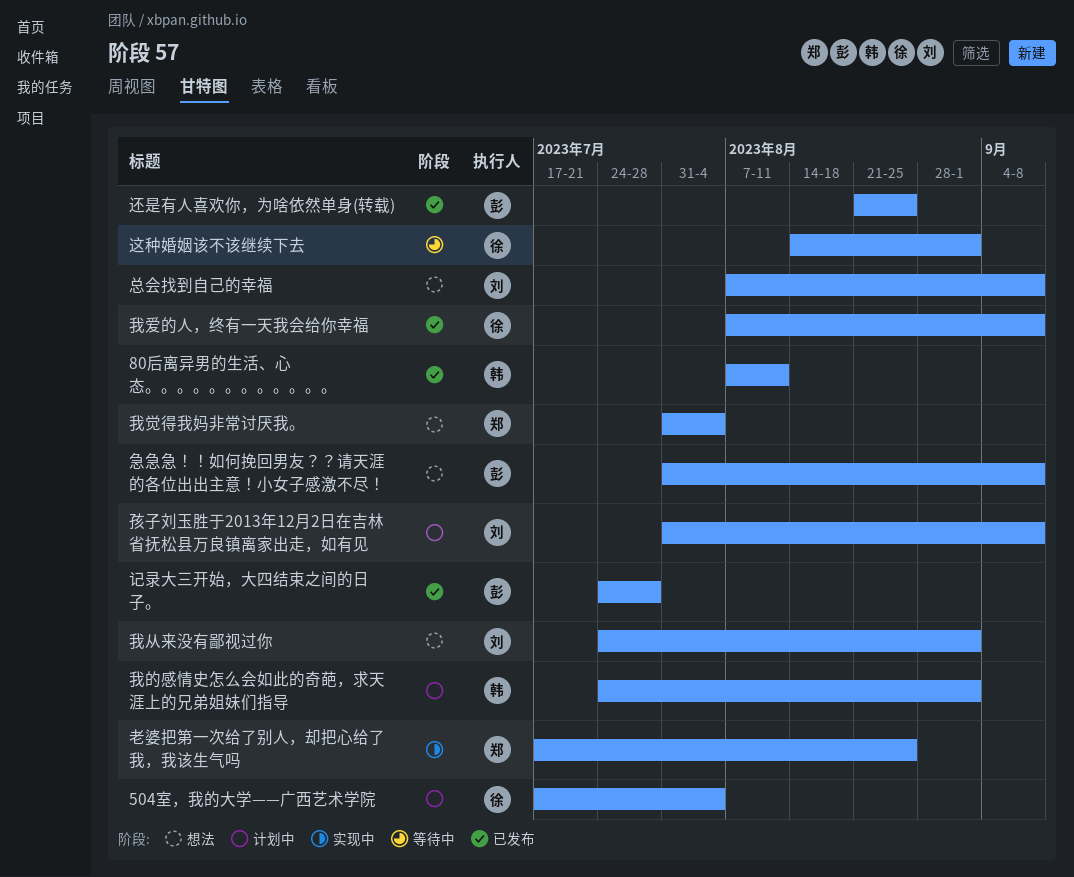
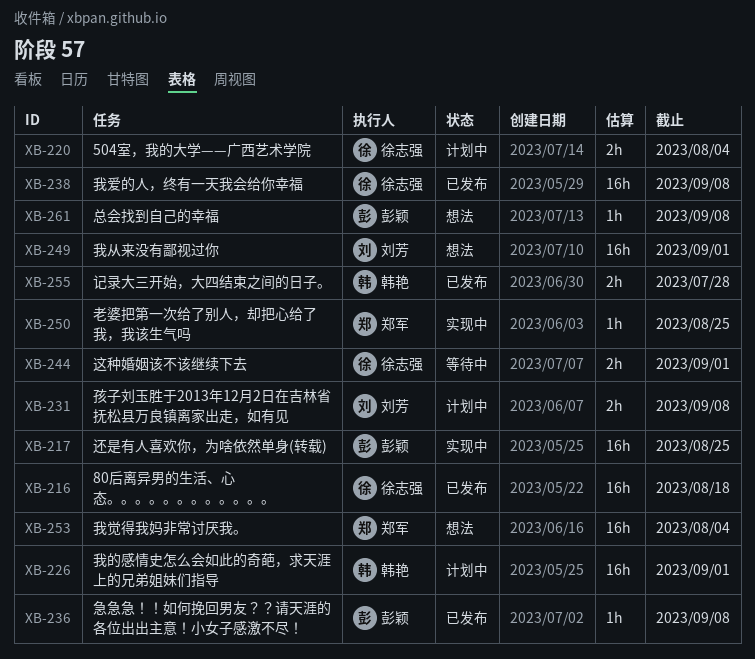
80后离异男的生活、心态。。。。。。。。。。。。, owner: 韩艳 -> 徐志强
80后离异男的生活、心态。。。。。。。。。。。。, due: Aug 11 -> Aug 18
急急急！！如何挽回男友？？请天涯的各位出出主意！小女子感激不尽！, status: 想法 -> 已发布
总会找到自己的幸福, owner: 刘芳 -> 彭颖
记录大三开始，大四结束之间的日子。, owner: 彭颖 -> 韩艳
还是有人喜欢你，为啥依然单身(转载), status: 已发布 -> 实现中

